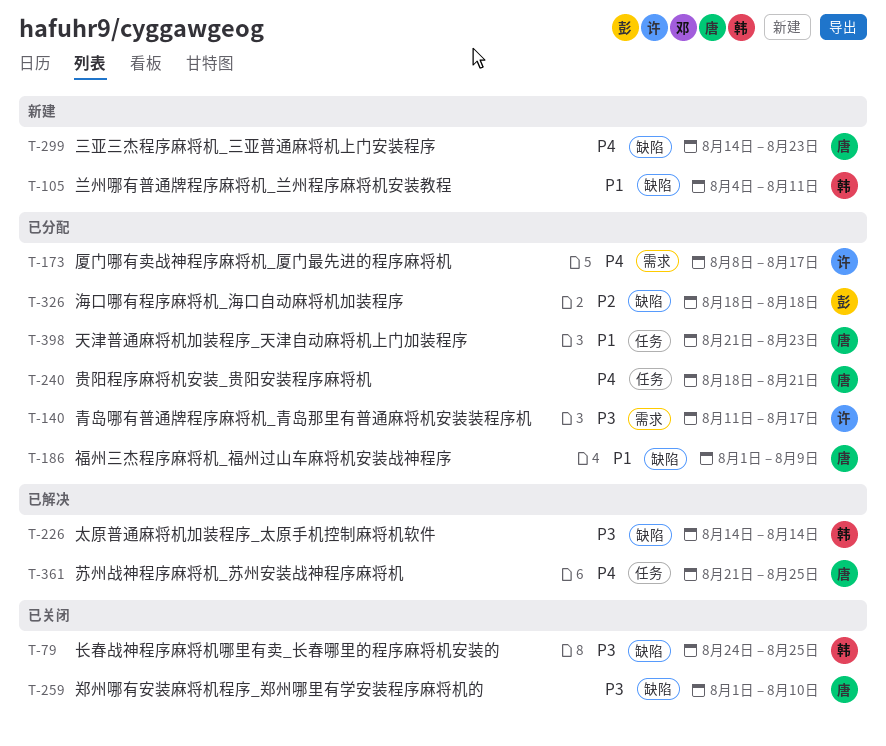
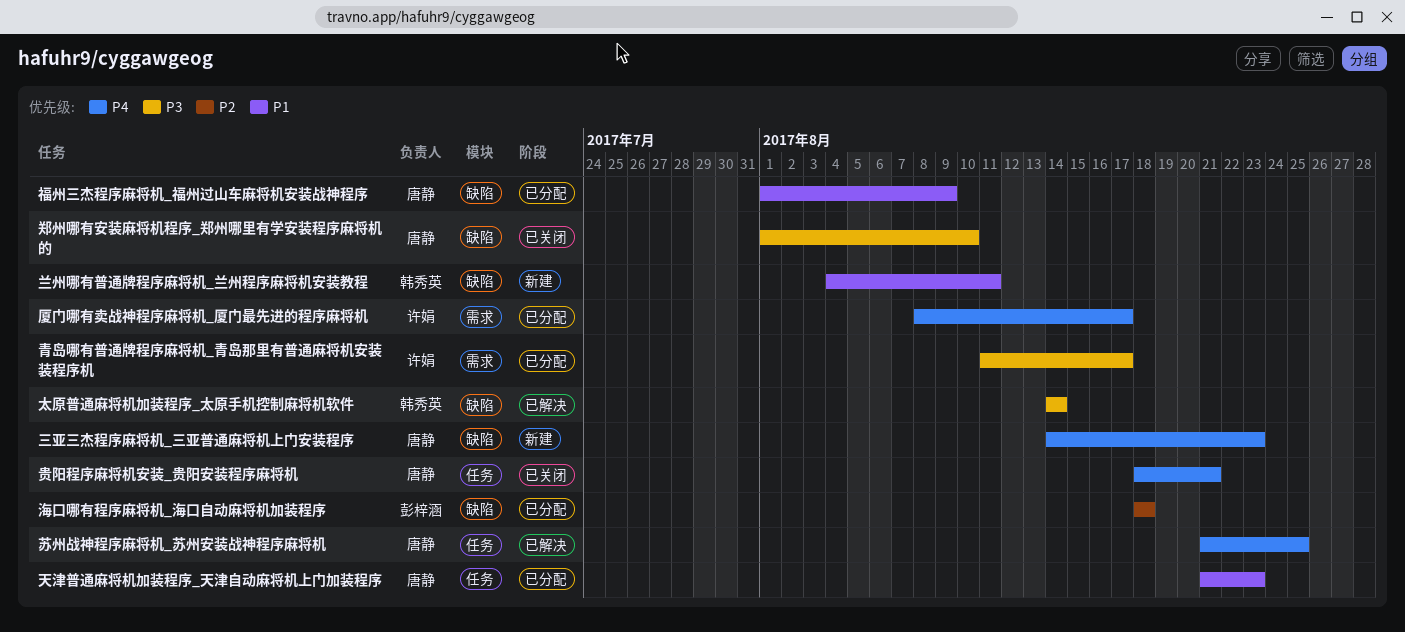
贵阳程序麻将机安装_贵阳安装程序麻将机, status: 已分配 -> 已关闭
长春战神程序麻将机哪里有卖_长春哪里的程序麻将机安装的: present -> none

